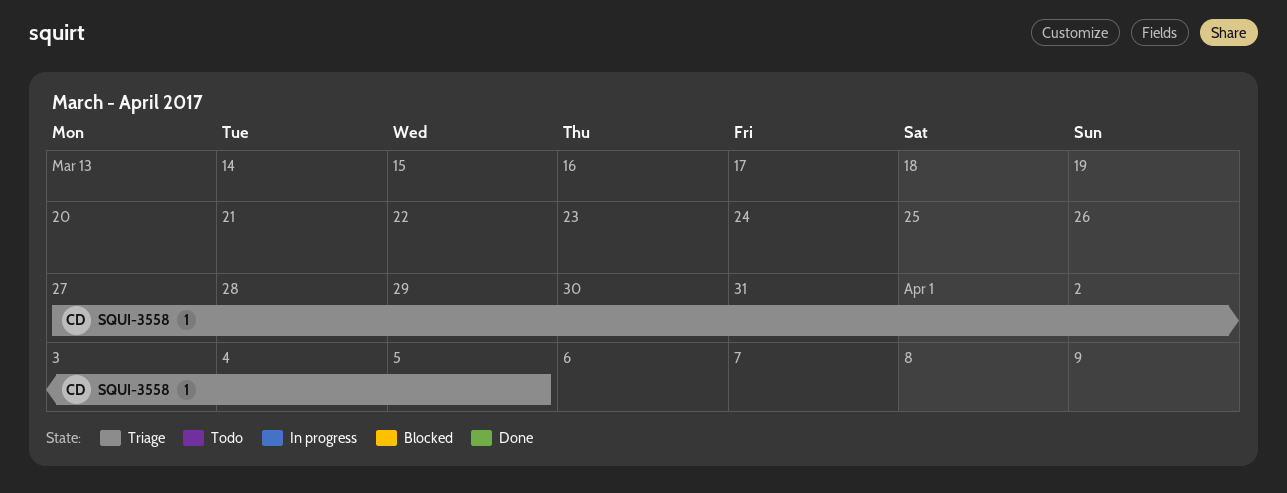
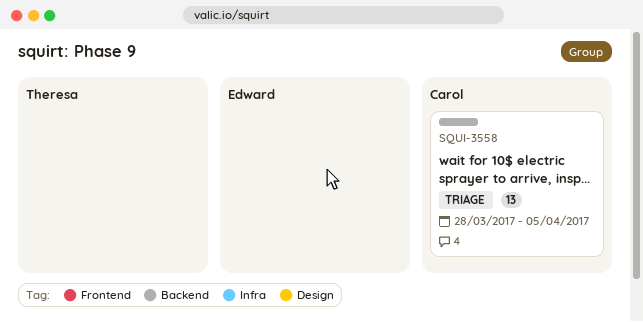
SQUI-3558, estimate: 1 -> 13
SQUI-3558, start: Mar 27 -> Mar 28

